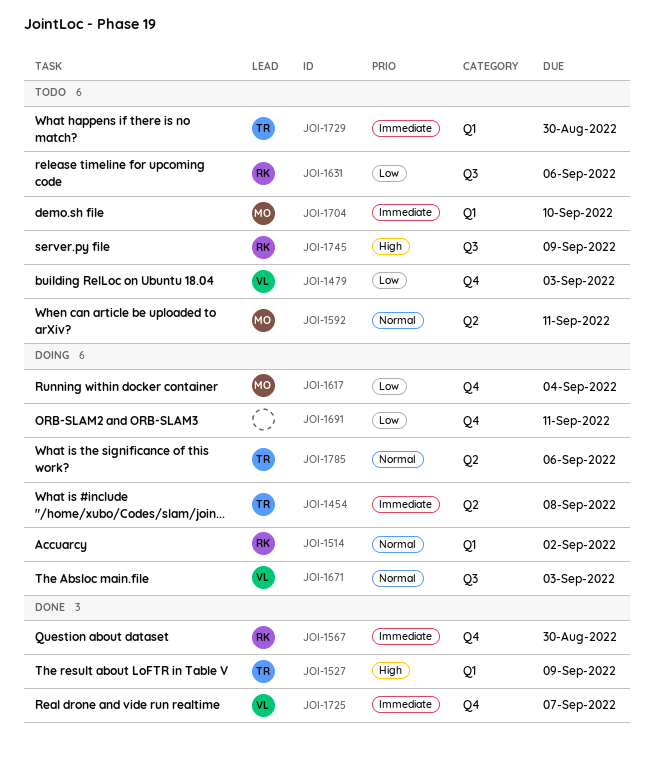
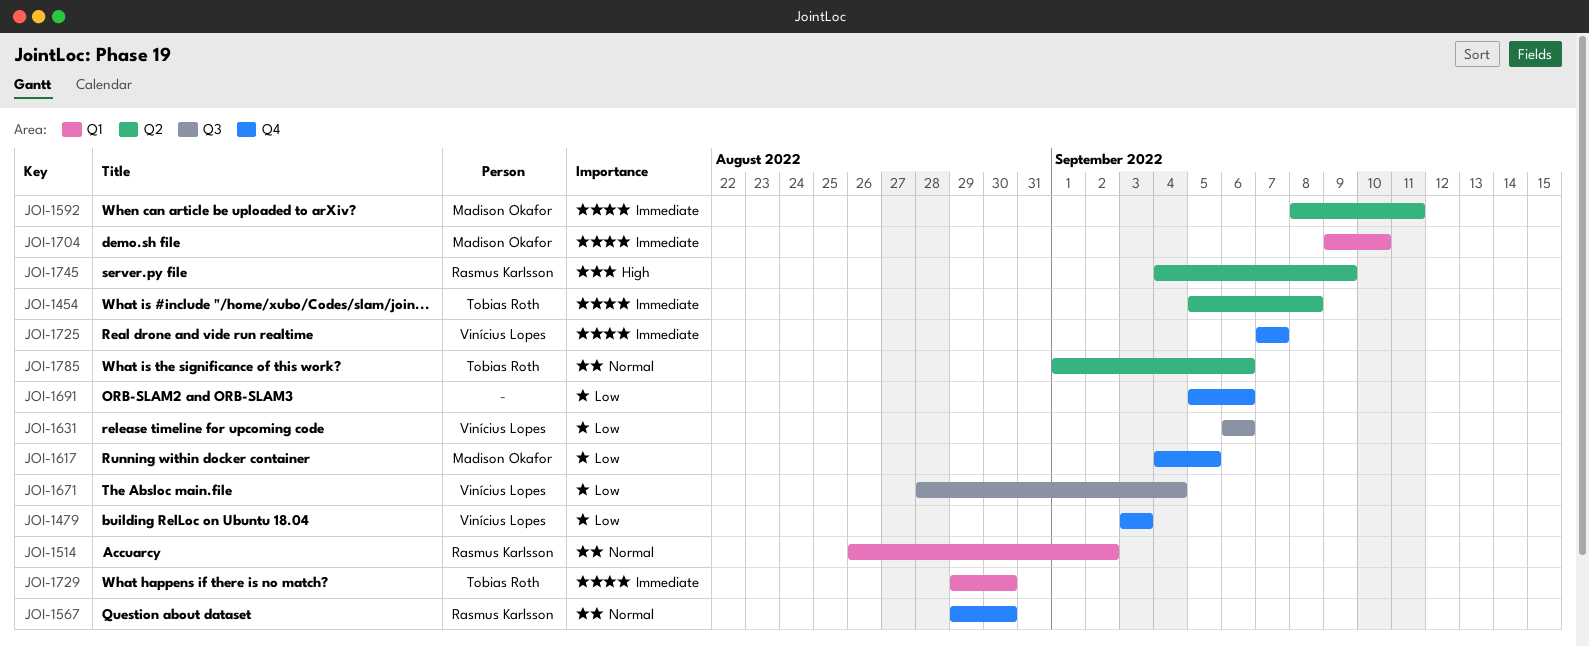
JOI-1527: present -> none
JOI-1567, priority: Immediate -> Normal
JOI-1592, priority: Normal -> Immediate
JOI-1617, due: Sep 4 -> Sep 5
JOI-1631, owner: Rasmus Karlsson -> Vinícius Lopes
JOI-1671, priority: Normal -> Low
JOI-1671, due: Sep 3 -> Sep 4
JOI-1691, due: Sep 11 -> Sep 6
JOI-1745, label: Q3 -> Q2

